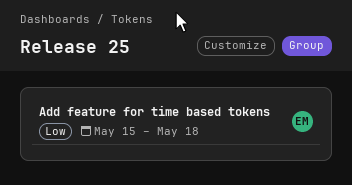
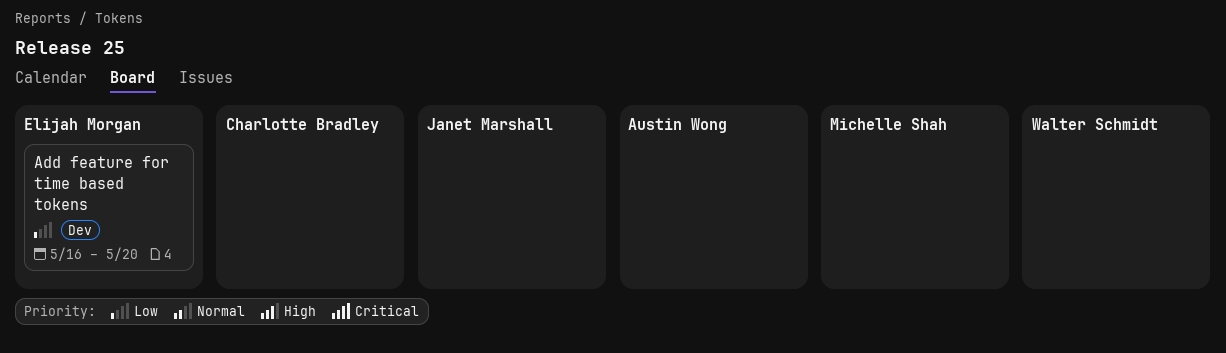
Add feature for time based tokens, start: May 15 -> May 16
Add feature for time based tokens, due: May 18 -> May 20

